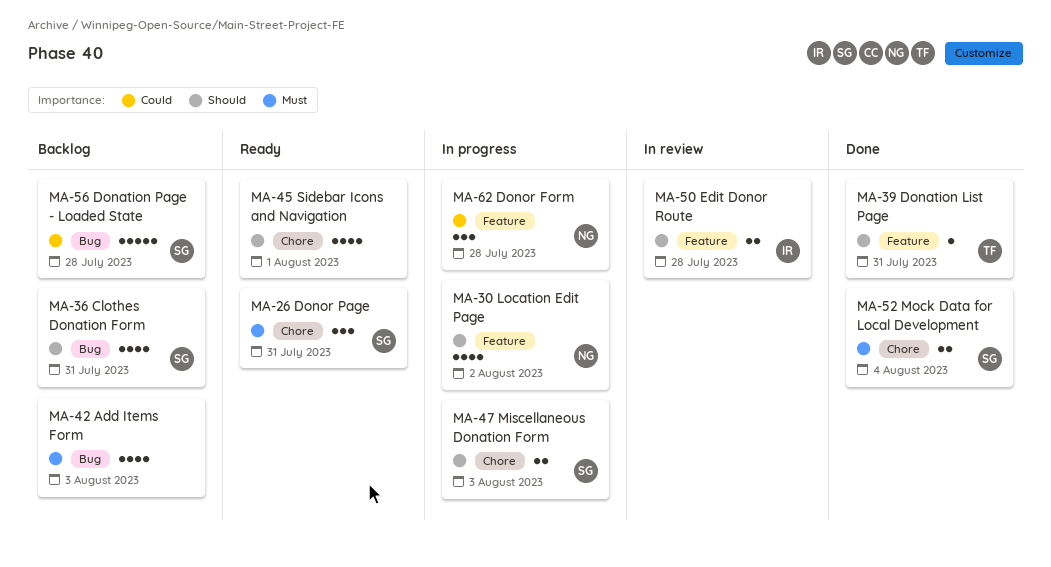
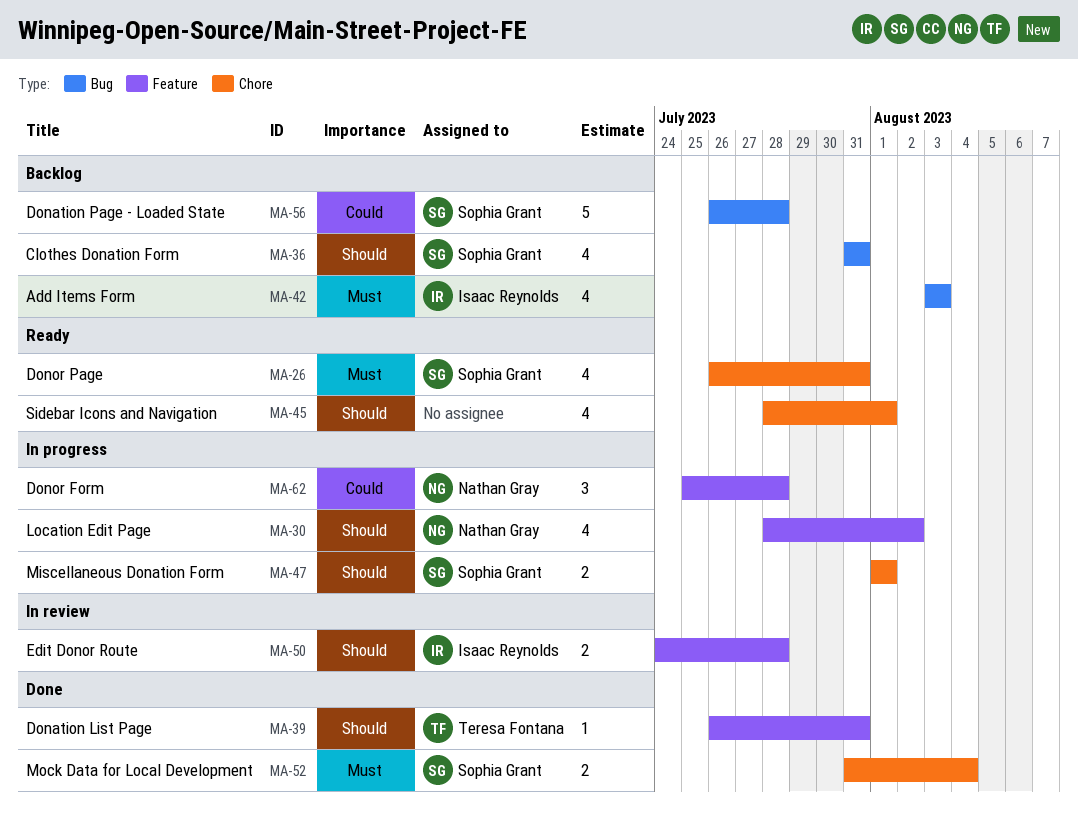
MA-26, estimate: 3 -> 4
MA-42, owner: none -> Isaac Reynolds
MA-47, due: Aug 3 -> Aug 1

